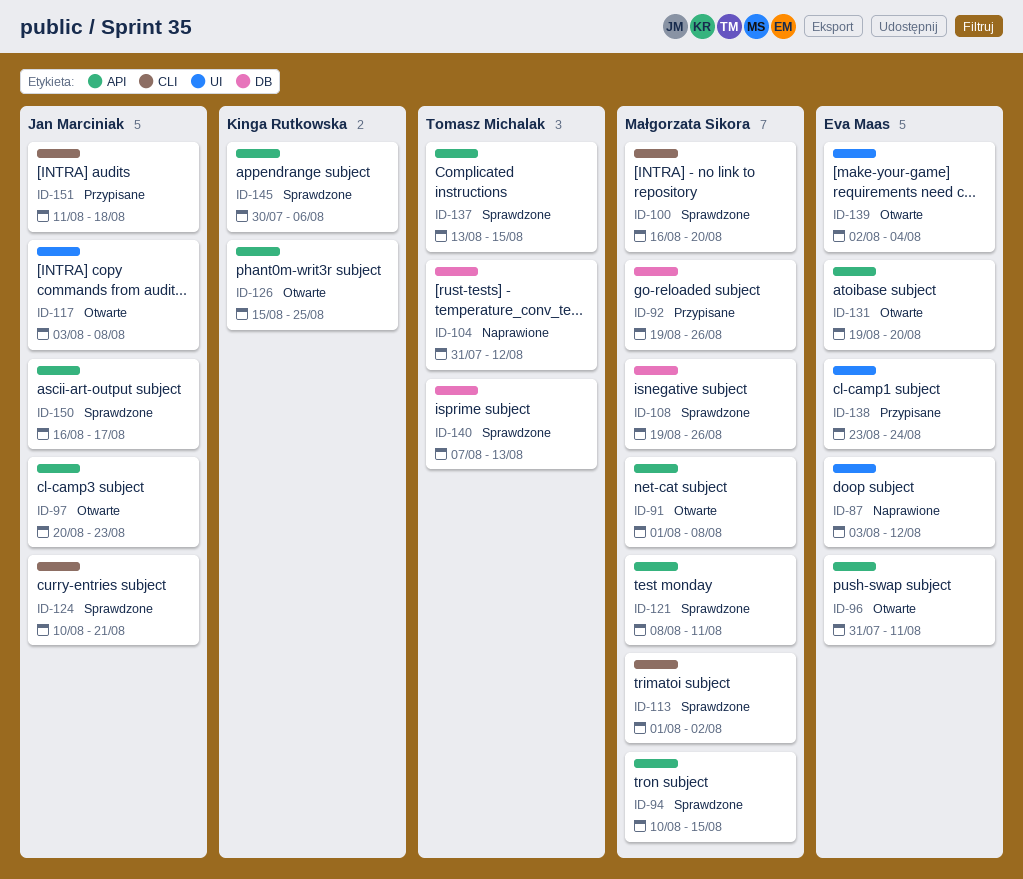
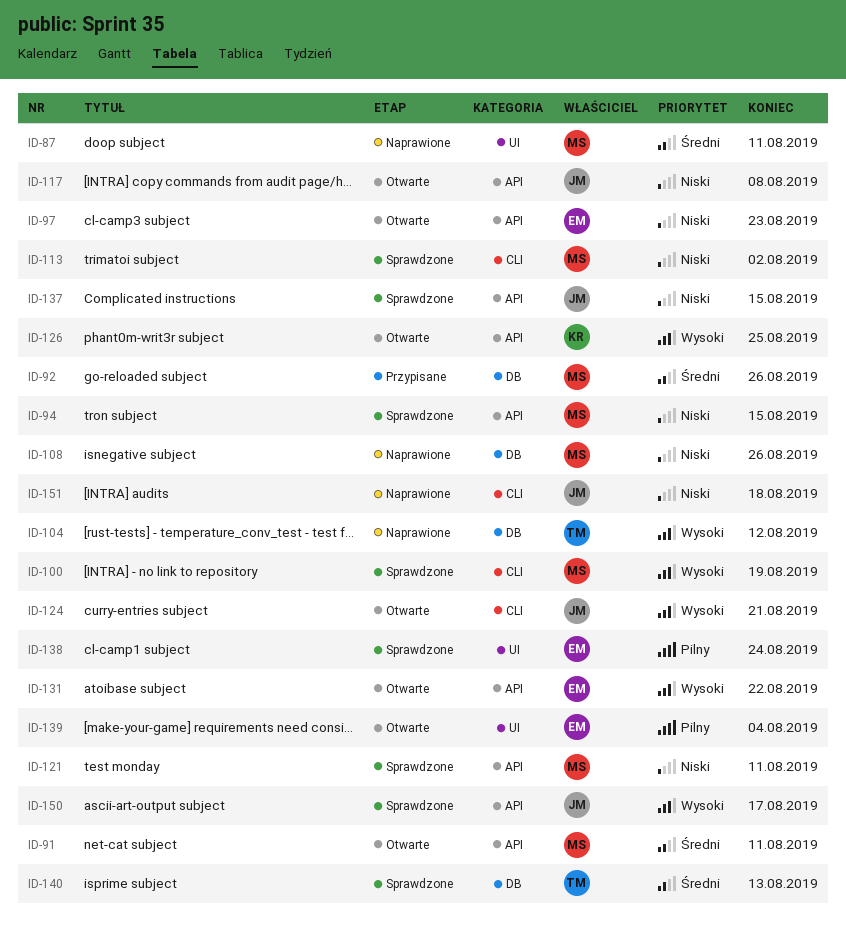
ID-87, owner: Eva Maas -> Małgorzata Sikora
ID-87, due: Aug 12 -> Aug 11
ID-91, due: Aug 8 -> Aug 11
ID-96: present -> none
ID-97, owner: Jan Marciniak -> Eva Maas
ID-100, due: Aug 20 -> Aug 19
ID-108, status: Sprawdzone -> Naprawione
ID-117, label: UI -> API
ID-124, status: Sprawdzone -> Otwarte
ID-131, due: Aug 20 -> Aug 22
ID-137, owner: Tomasz Michalak -> Jan Marciniak
ID-138, status: Przypisane -> Sprawdzone
ID-145: present -> none
ID-151, status: Przypisane -> Naprawione

